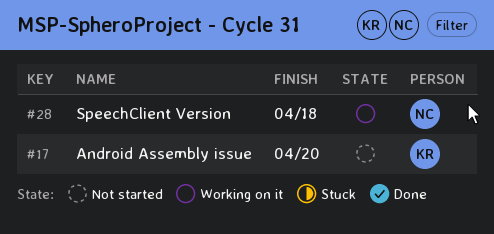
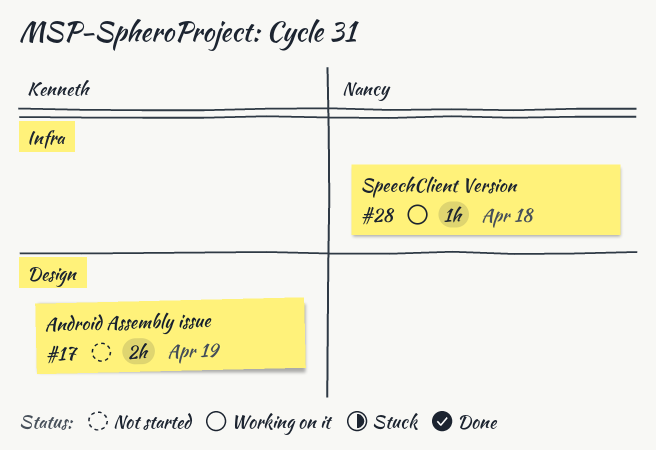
#17, due: Apr 20 -> Apr 19

